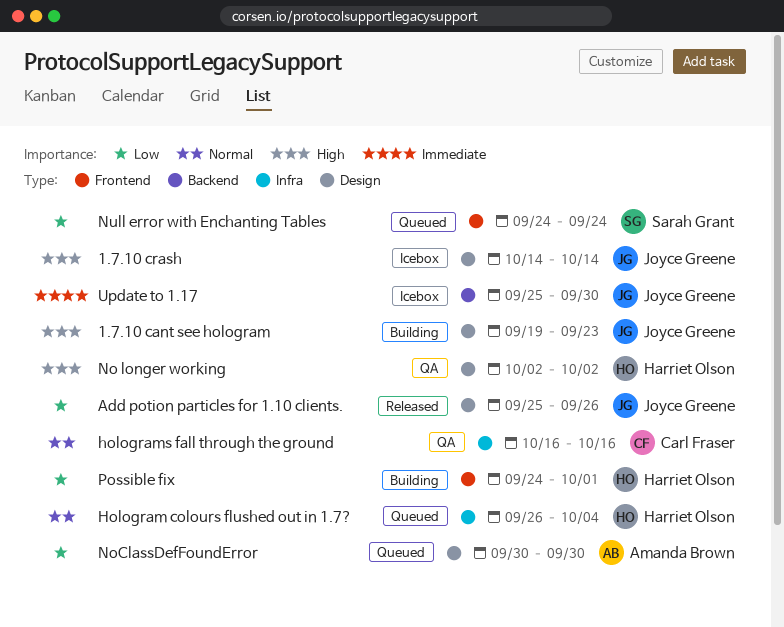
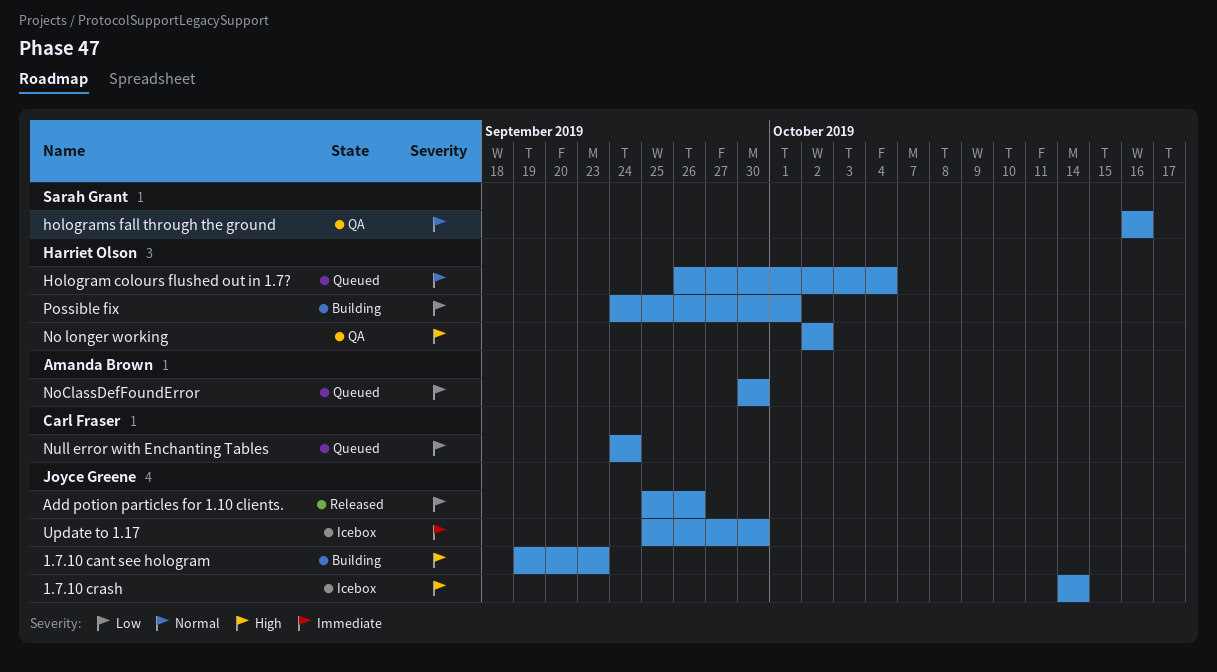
holograms fall through the ground, owner: Carl Fraser -> Sarah Grant
Null error with Enchanting Tables, owner: Sarah Grant -> Carl Fraser

